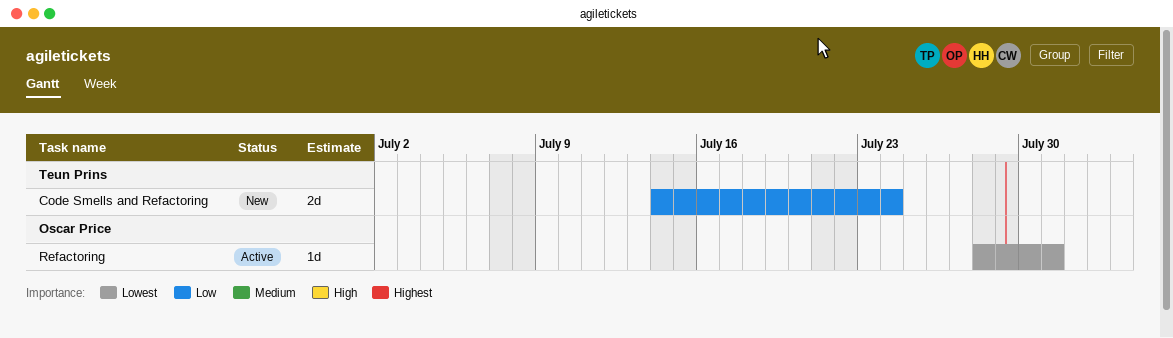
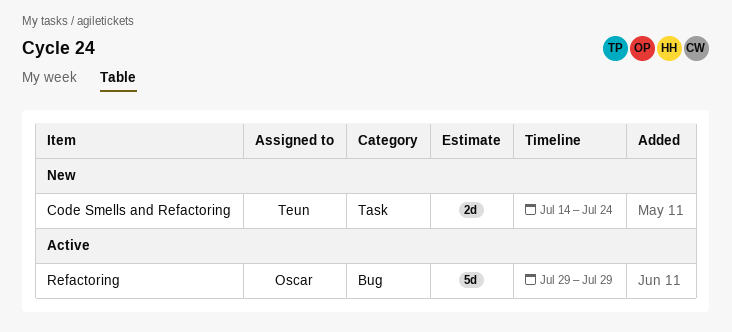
Refactoring, estimate: 1d -> 5d
Refactoring, start: Jul 28 -> Jul 29
Refactoring, due: Jul 31 -> Jul 29

